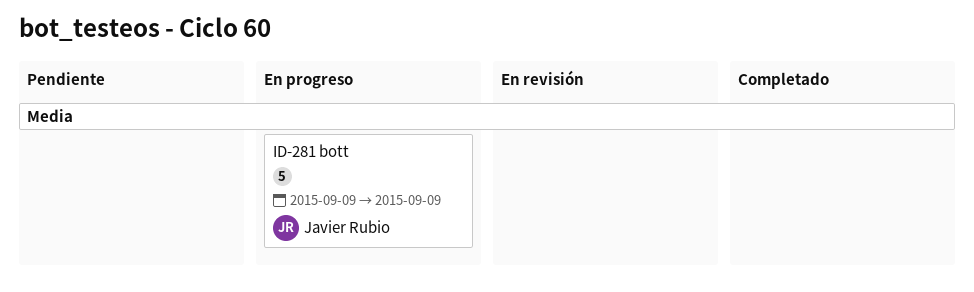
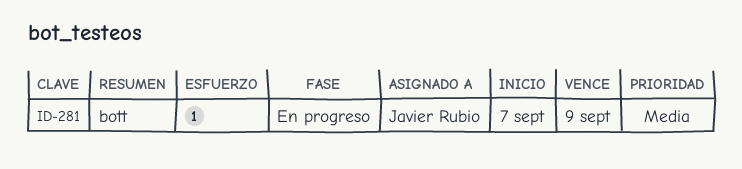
ID-281, estimate: 5 -> 1
ID-281, start: Sep 9 -> Sep 7

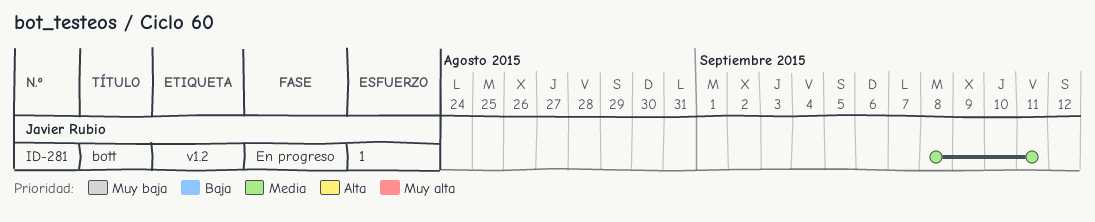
ID-281, start: Sep 7 -> Sep 8
ID-281, due: Sep 9 -> Sep 11

